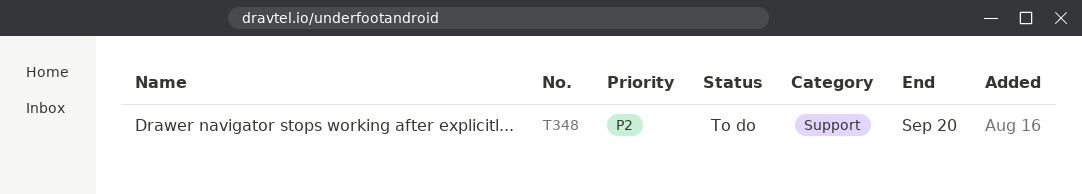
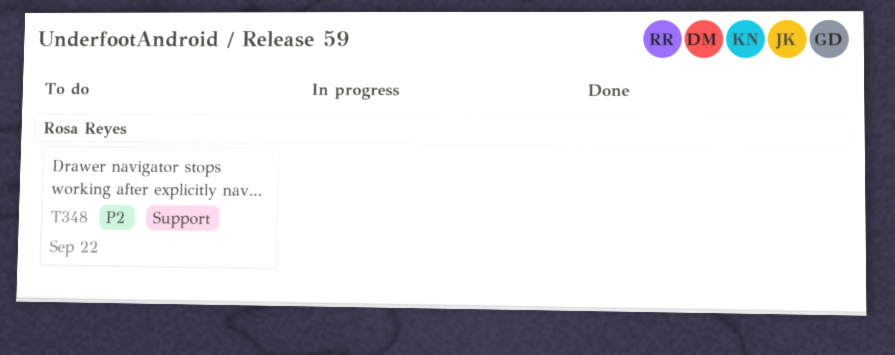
T348, due: Sep 20 -> Sep 22

